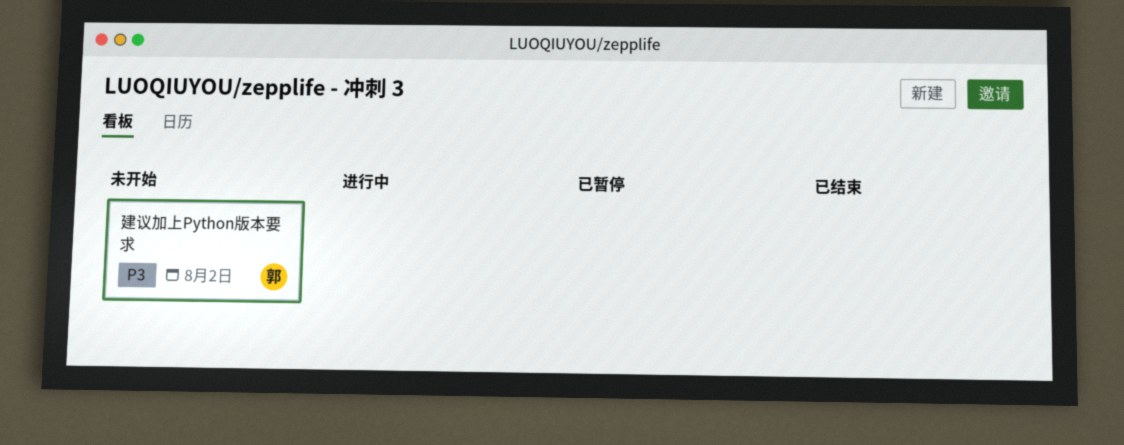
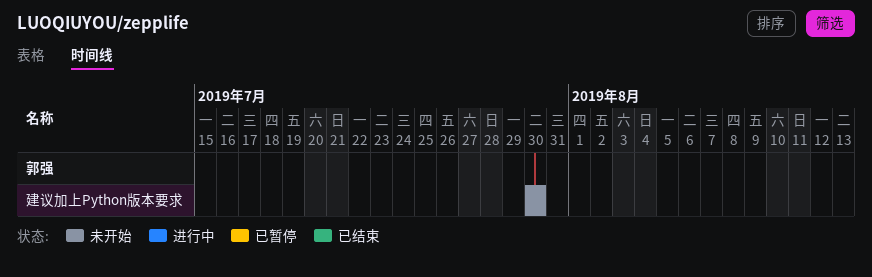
建议加上Python版本要求, due: Aug 2 -> Jul 30

